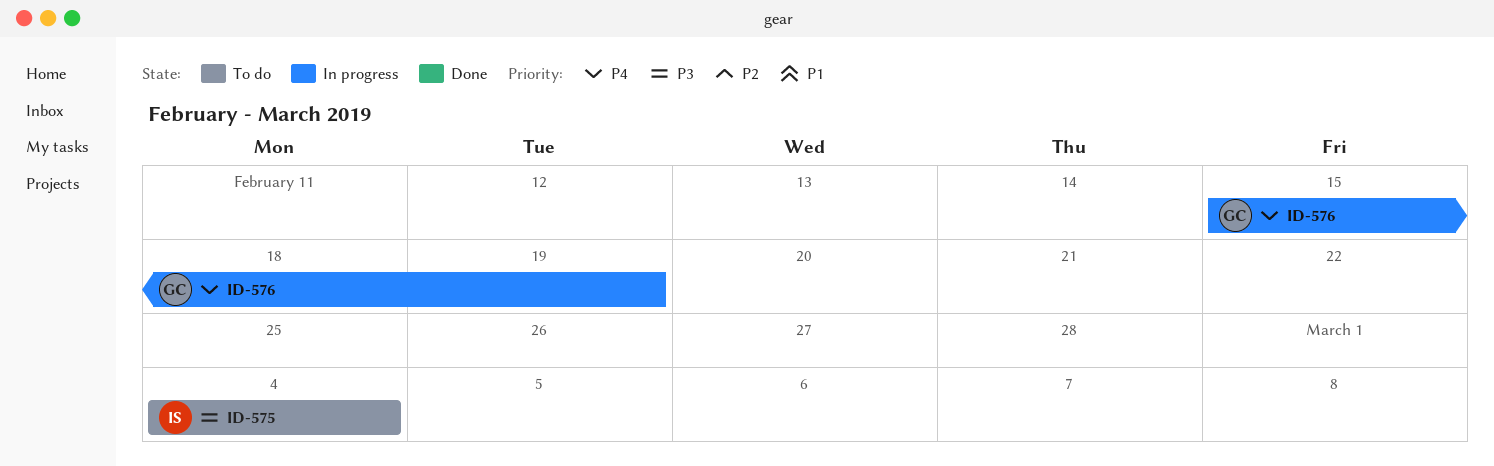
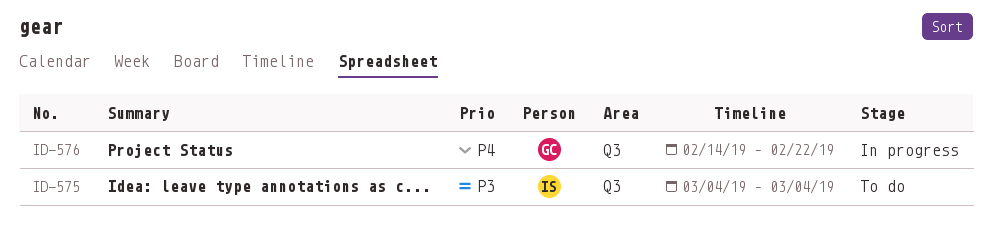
ID-576, start: Feb 15 -> Feb 14
ID-576, due: Feb 19 -> Feb 22

